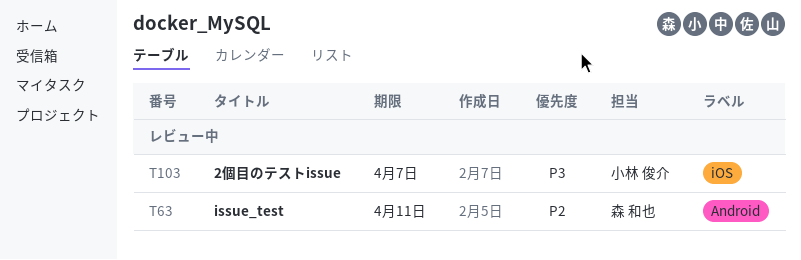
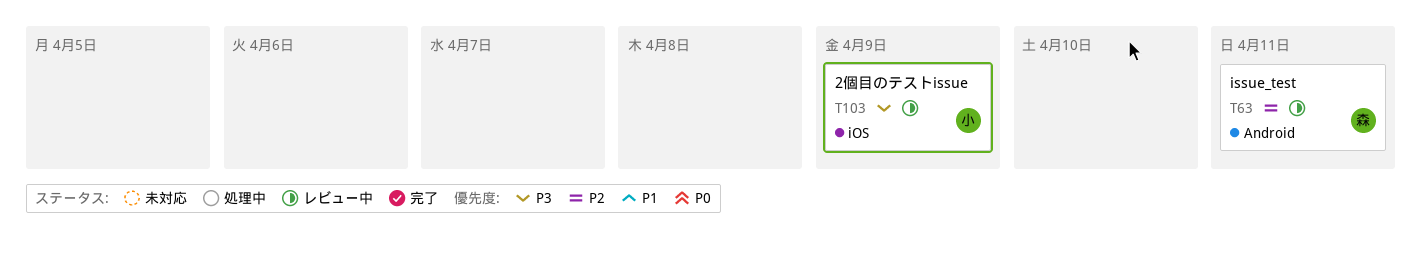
T103, due: Apr 7 -> Apr 9

